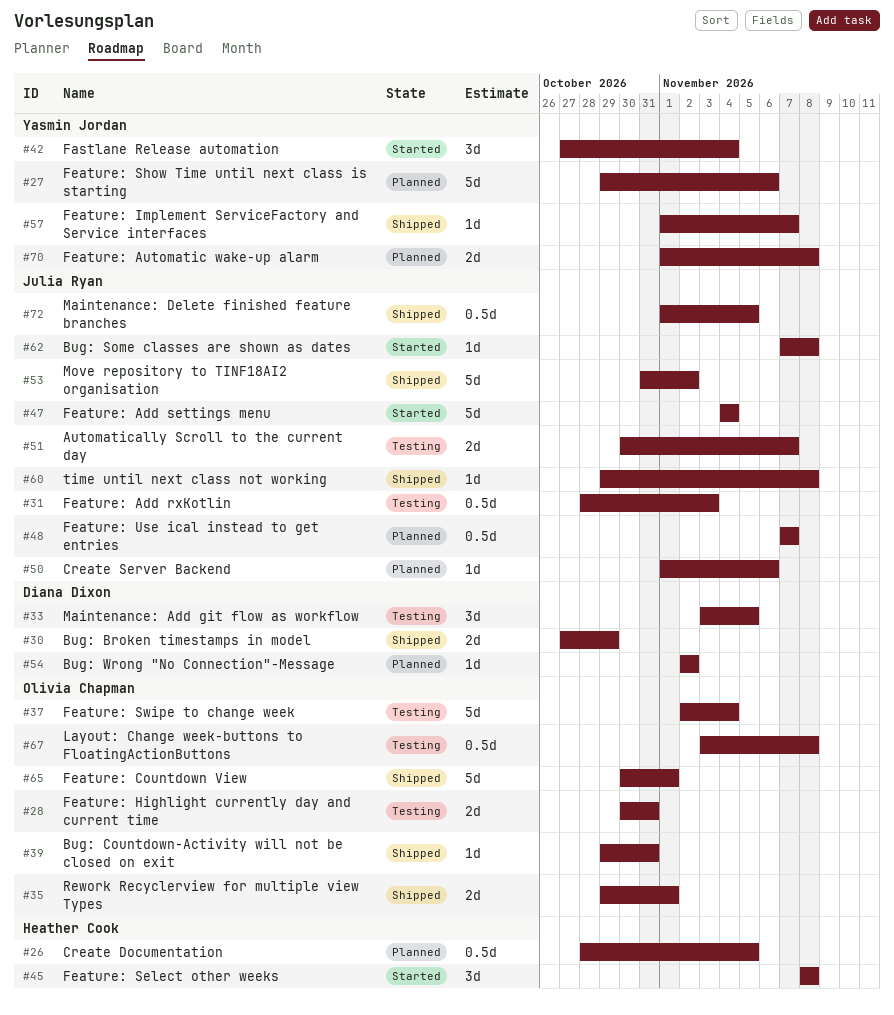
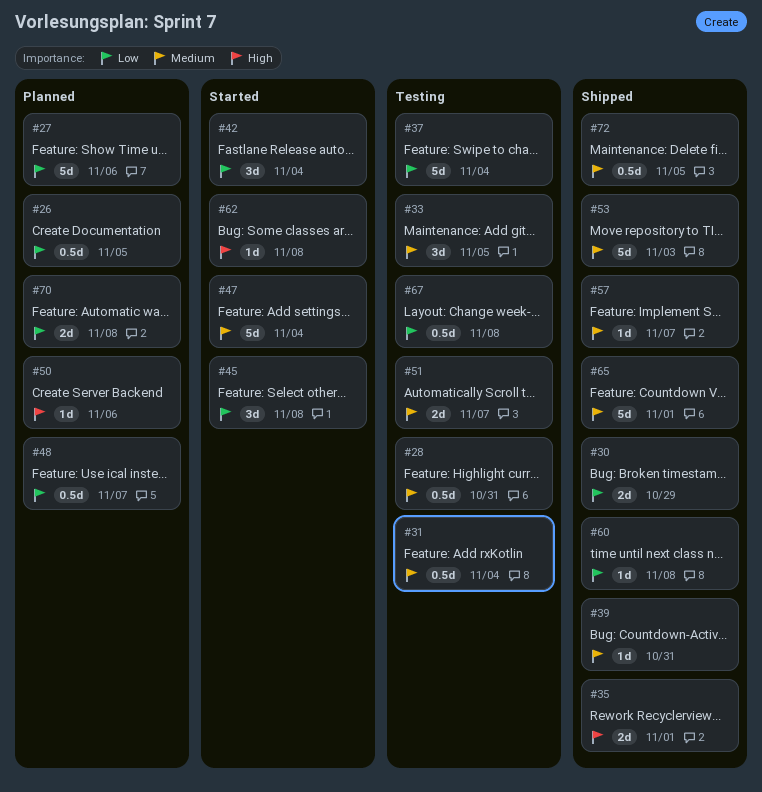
#28, estimate: 2d -> 0.5d
#31, due: Nov 3 -> Nov 4
#53, due: Nov 2 -> Nov 3
#54: present -> none

